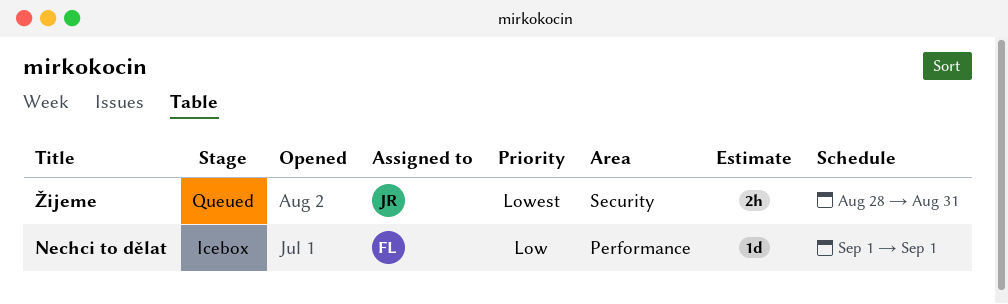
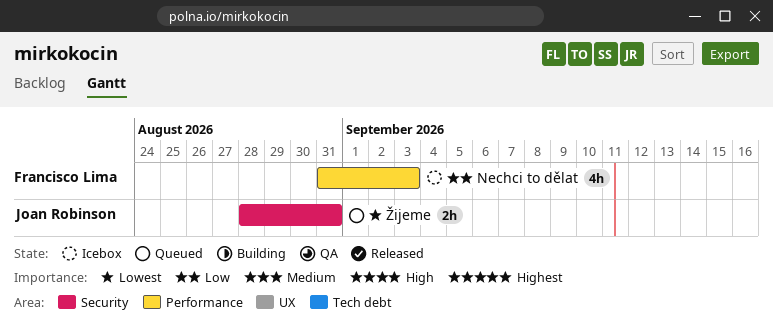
Nechci to dělat, estimate: 1d -> 4h
Nechci to dělat, start: Sep 1 -> Aug 31
Nechci to dělat, due: Sep 1 -> Sep 3

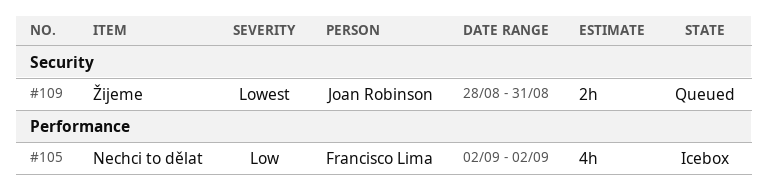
Nechci to dělat, start: Aug 31 -> Sep 2
Nechci to dělat, due: Sep 3 -> Sep 2

